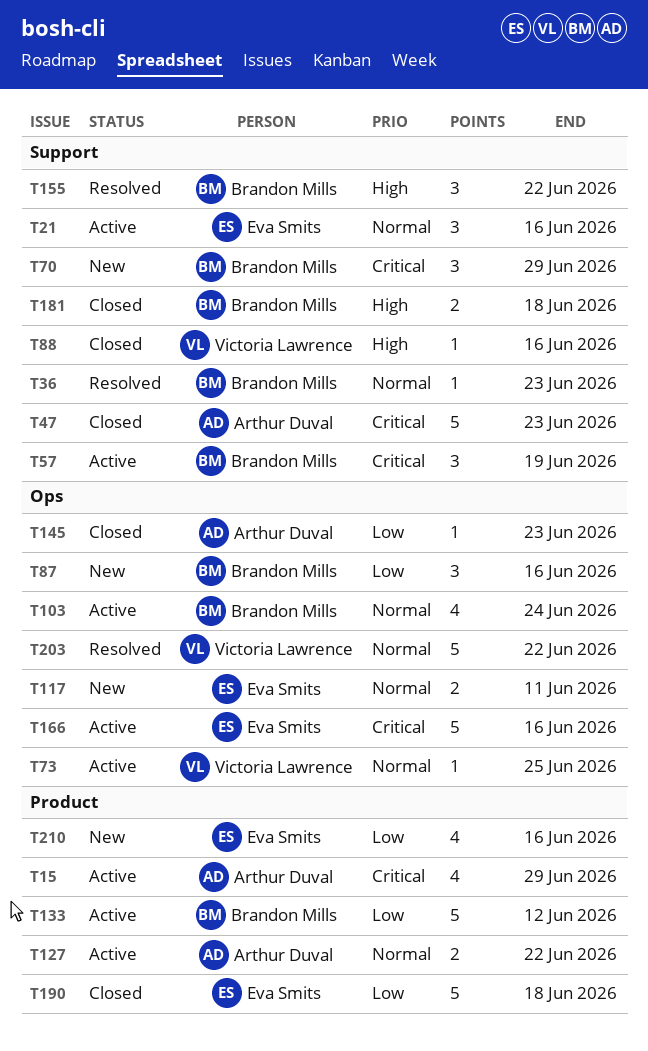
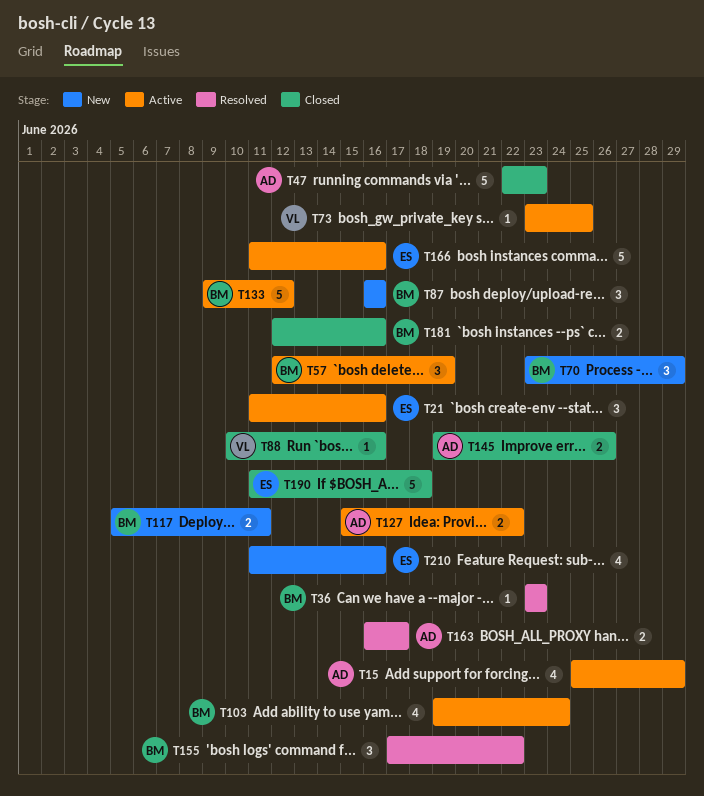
T117, owner: Eva Smits -> Brandon Mills
T145, estimate: 1 -> 2
T145, due: Jun 23 -> Jun 26
T163: none -> present
T181, due: Jun 18 -> Jun 16
T203: present -> none

